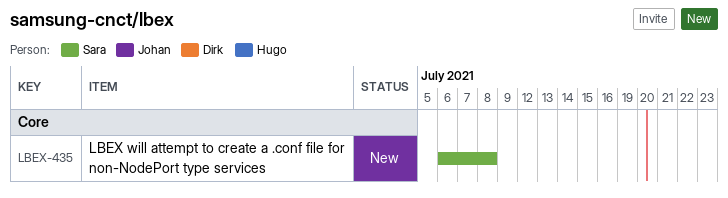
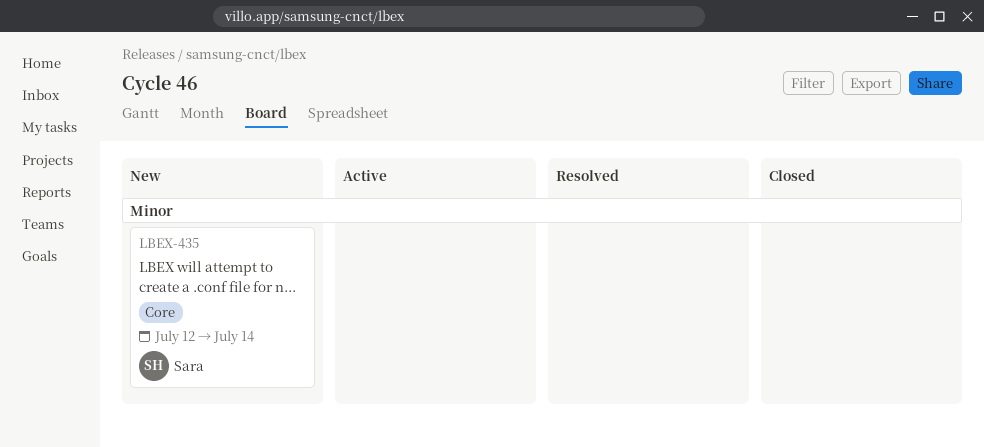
LBEX-435, start: Jul 6 -> Jul 12
LBEX-435, due: Jul 8 -> Jul 14

